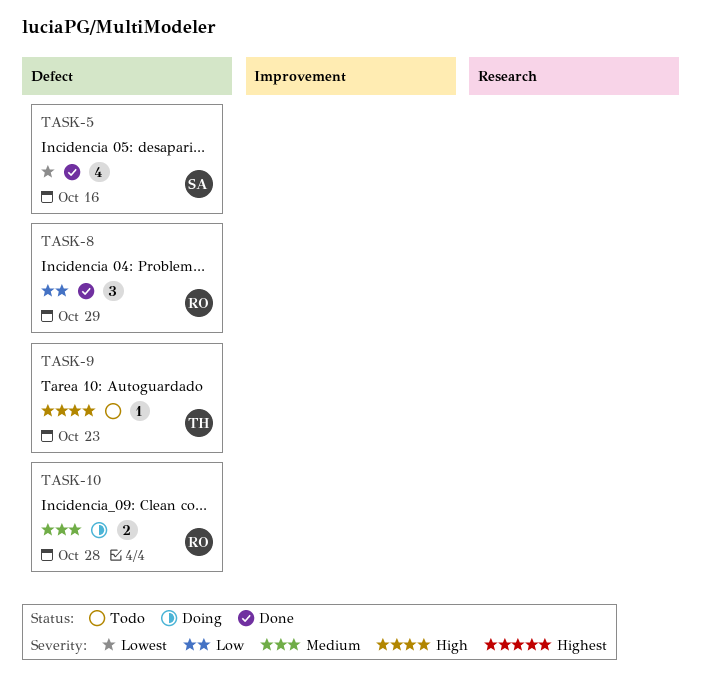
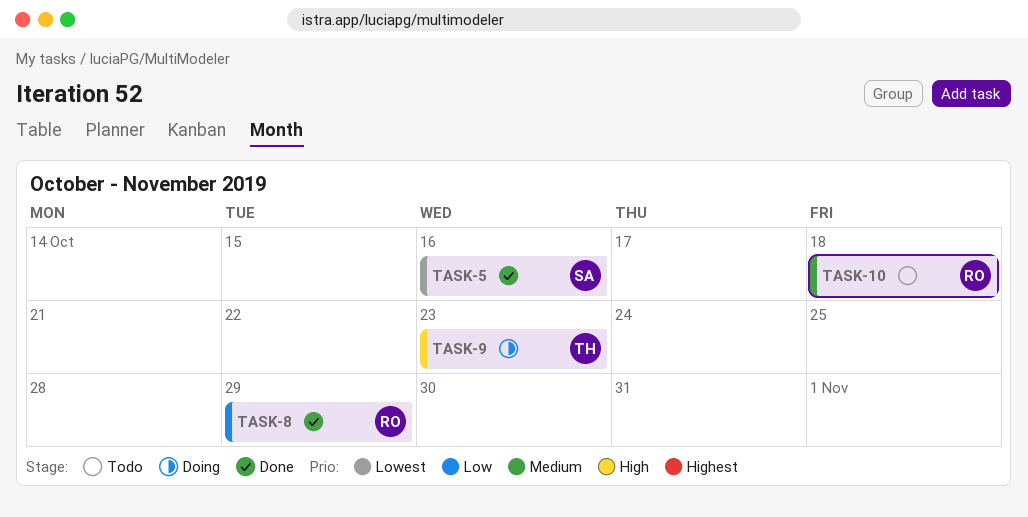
TASK-9, status: Todo -> Doing
TASK-10, status: Doing -> Todo
TASK-10, due: Oct 28 -> Oct 18

